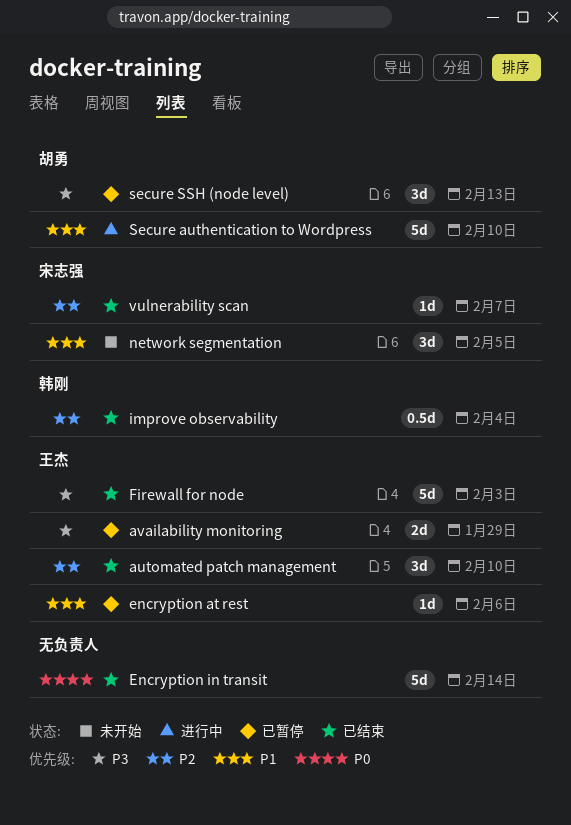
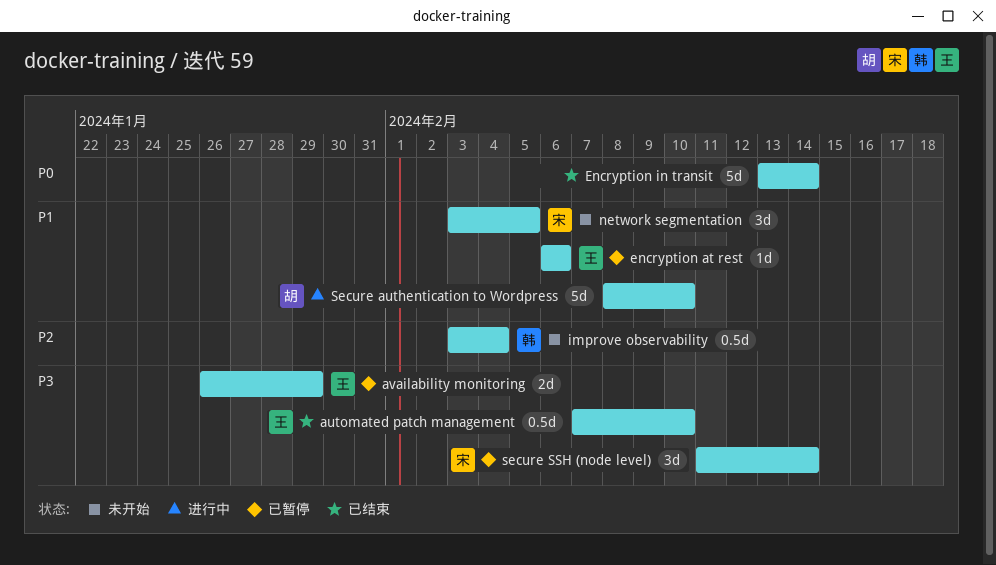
automated patch management, priority: P2 -> P3
automated patch management, estimate: 3d -> 0.5d
Firewall for node: present -> none
improve observability, status: 已结束 -> 未开始
secure SSH (node level), owner: 胡勇 -> 宋志强
secure SSH (node level), due: Feb 13 -> Feb 14
vulnerability scan: present -> none

